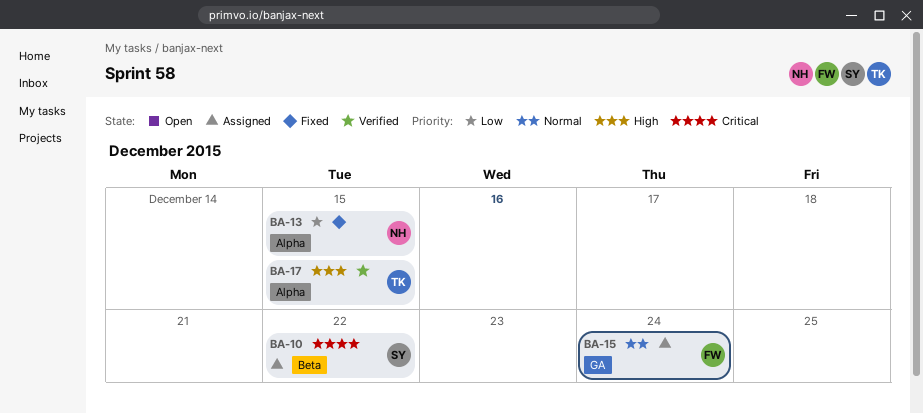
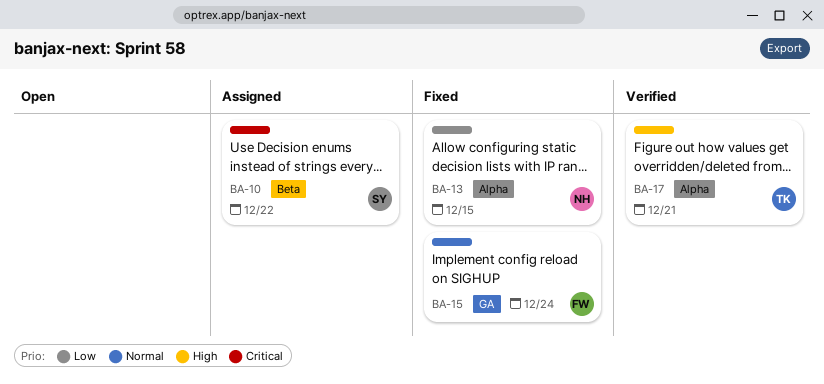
BA-15, status: Assigned -> Fixed
BA-17, due: Dec 15 -> Dec 21

